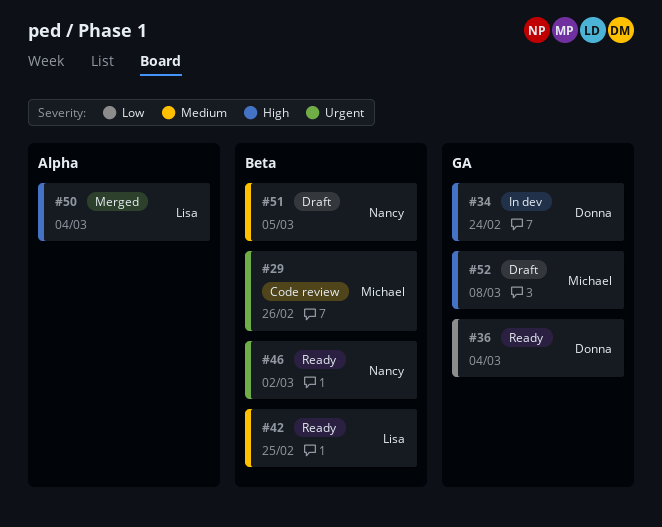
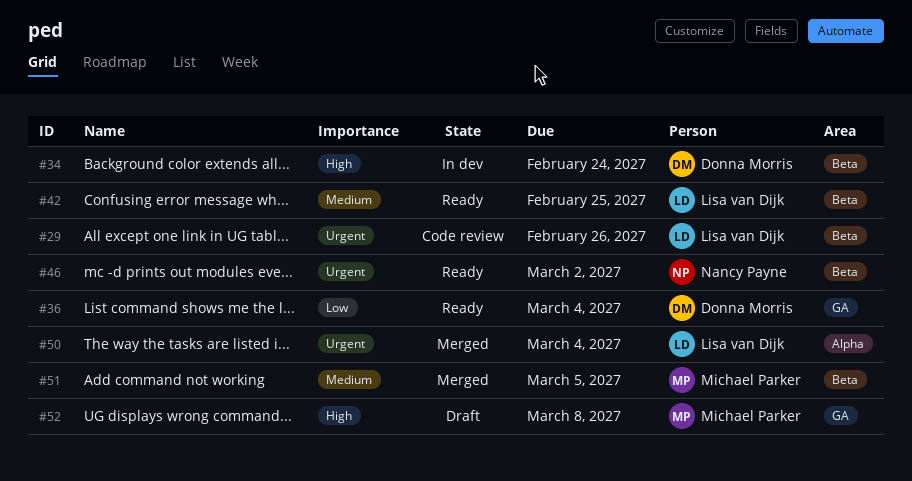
#29, owner: Michael Parker -> Lisa van Dijk
#34, label: GA -> Beta
#50, priority: High -> Urgent
#51, status: Draft -> Merged
#51, owner: Nancy Payne -> Michael Parker

